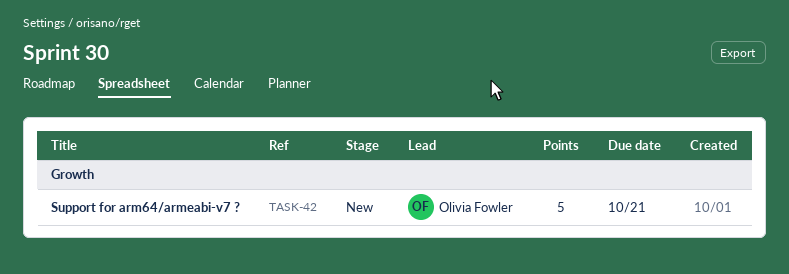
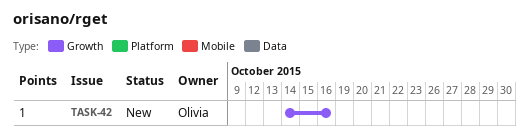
TASK-42, estimate: 5 -> 1
TASK-42, due: Oct 21 -> Oct 16

